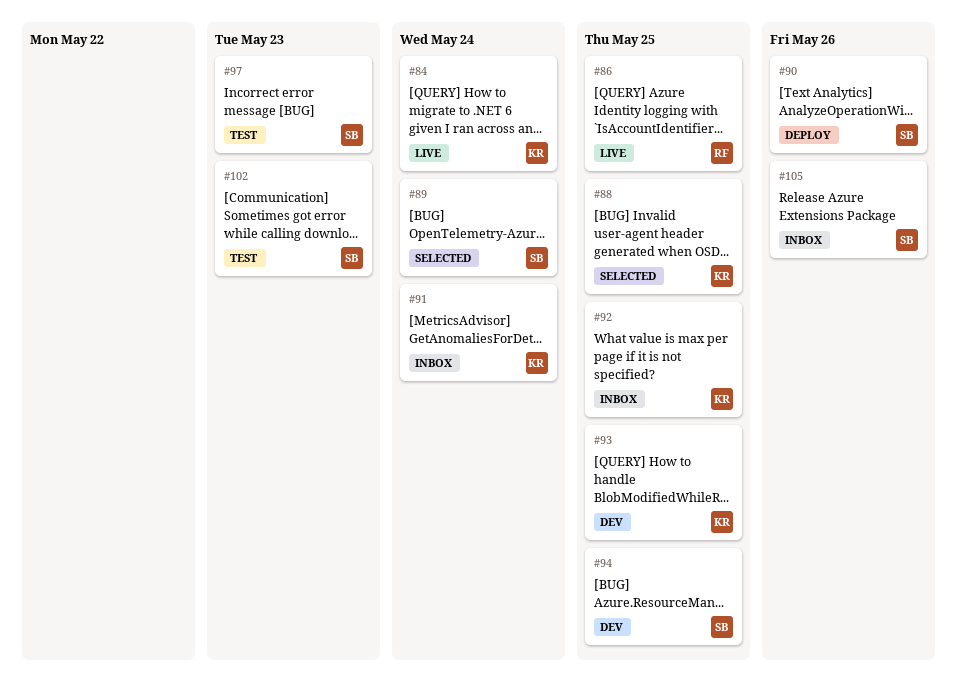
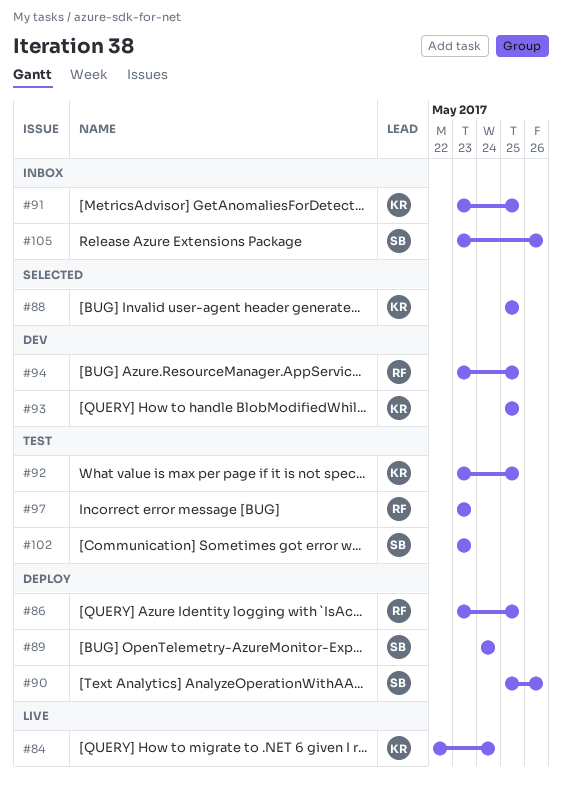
#86, status: Live -> Deploy
#89, status: Selected -> Deploy
#91, due: May 24 -> May 25
#92, status: Inbox -> Test
#94, owner: SB -> RF
#97, owner: SB -> RF

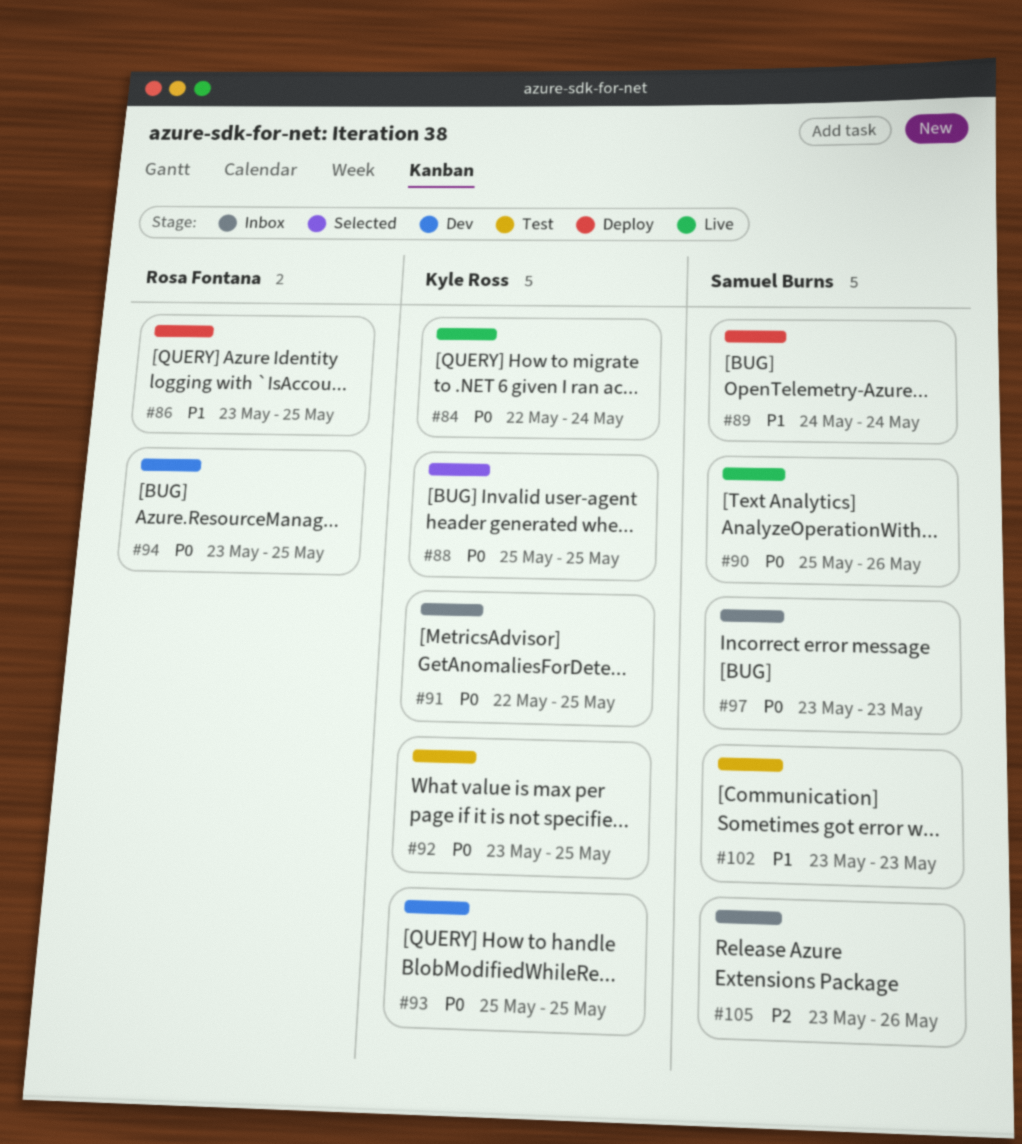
#90, status: Deploy -> Live
#91, start: May 23 -> May 22
#97, status: Test -> Inbox
#97, owner: Rosa Fontana -> Samuel Burns

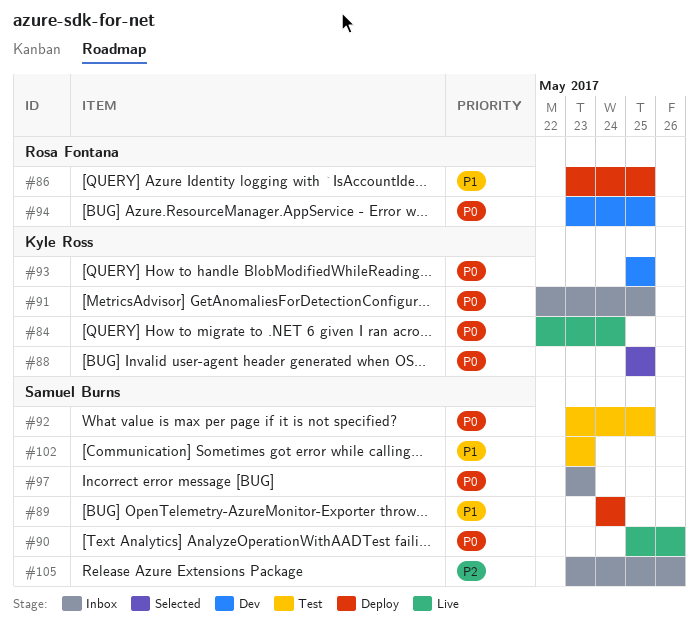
#92, owner: Kyle Ross -> Samuel Burns

